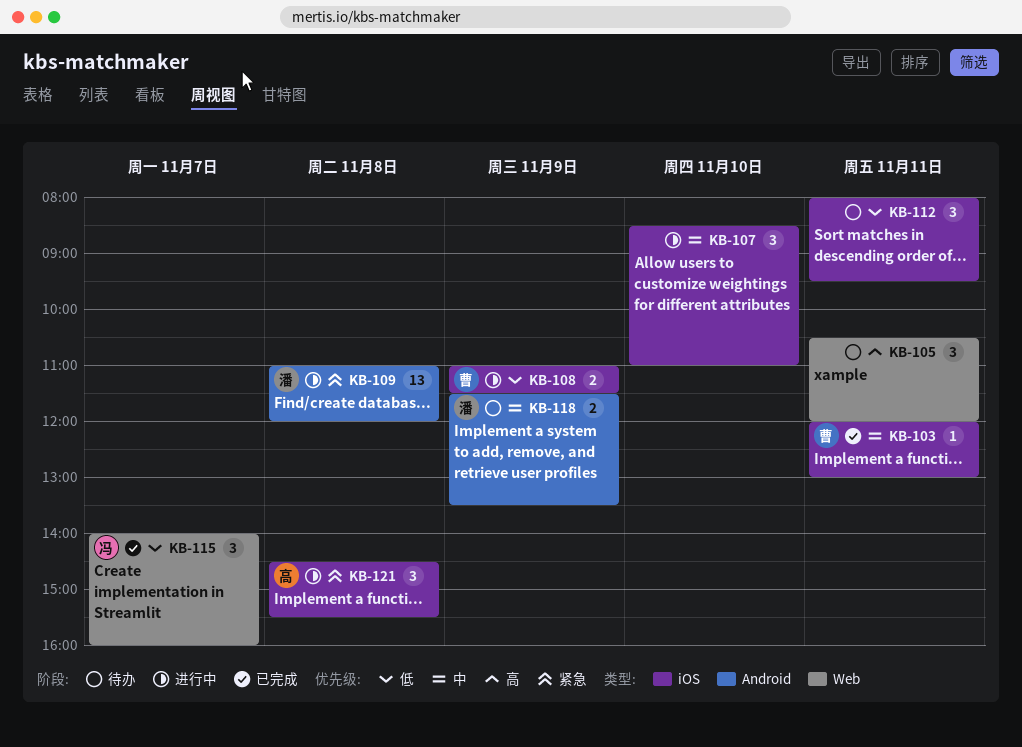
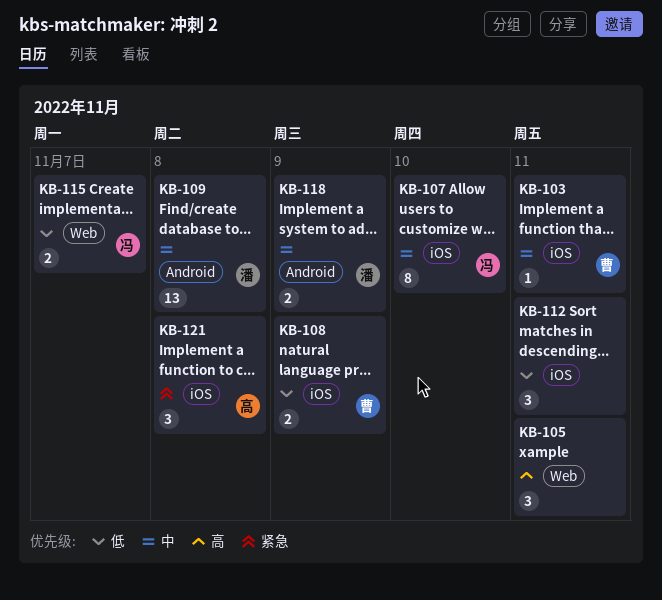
KB-107, owner: none -> 冯
KB-107, estimate: 3 -> 8
KB-109, priority: 紧急 -> 中
KB-115, estimate: 3 -> 2

